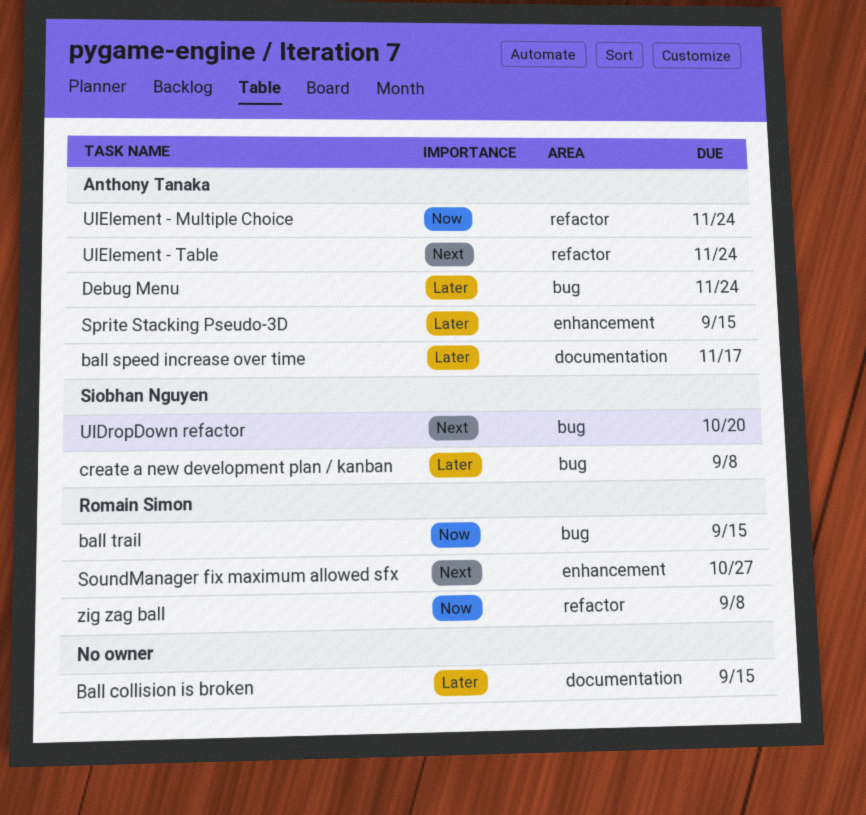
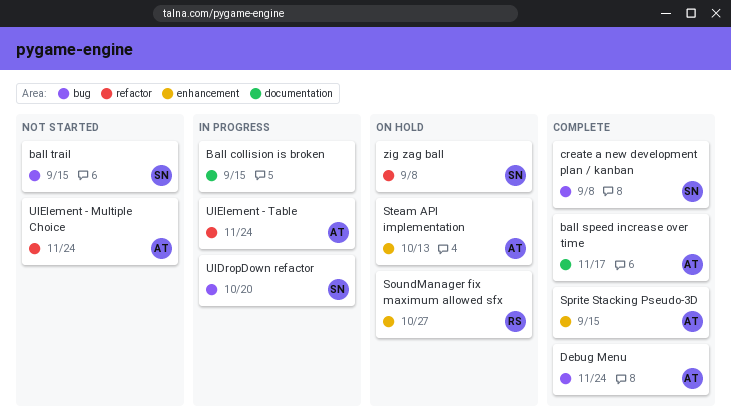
ball trail, owner: Romain Simon -> Siobhan Nguyen
Steam API implementation: none -> present
zig zag ball, owner: Romain Simon -> Siobhan Nguyen

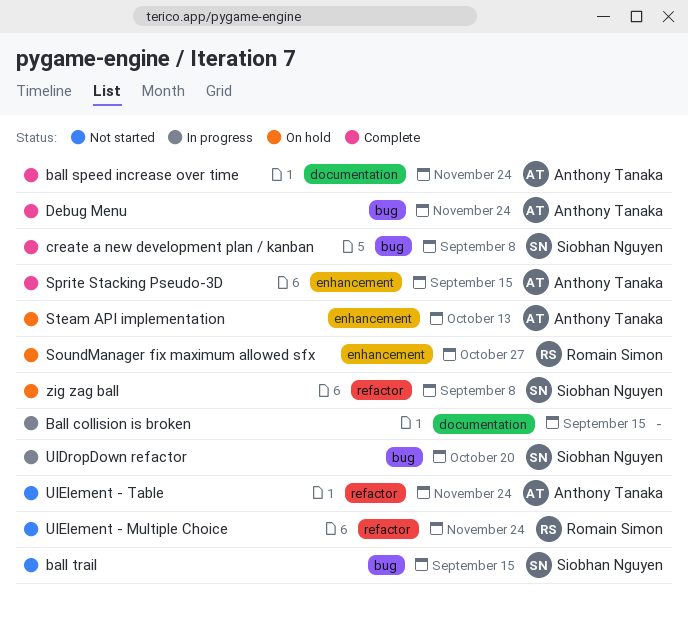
ball speed increase over time, due: Nov 17 -> Nov 24
UIElement - Multiple Choice, owner: Anthony Tanaka -> Romain Simon
UIElement - Table, status: In progress -> Not started

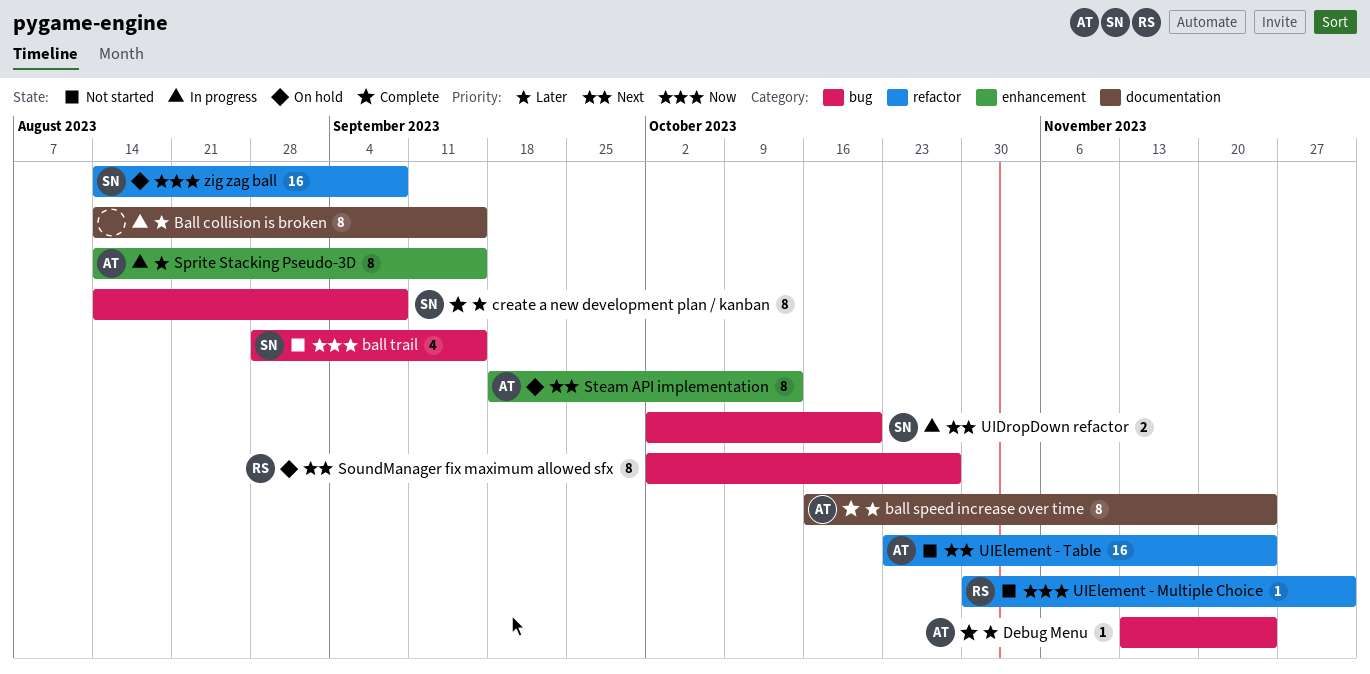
SoundManager fix maximum allowed sfx, label: enhancement -> bug
Sprite Stacking Pseudo-3D, status: Complete -> In progress
UIElement - Multiple Choice, due: Nov 24 -> Dec 1

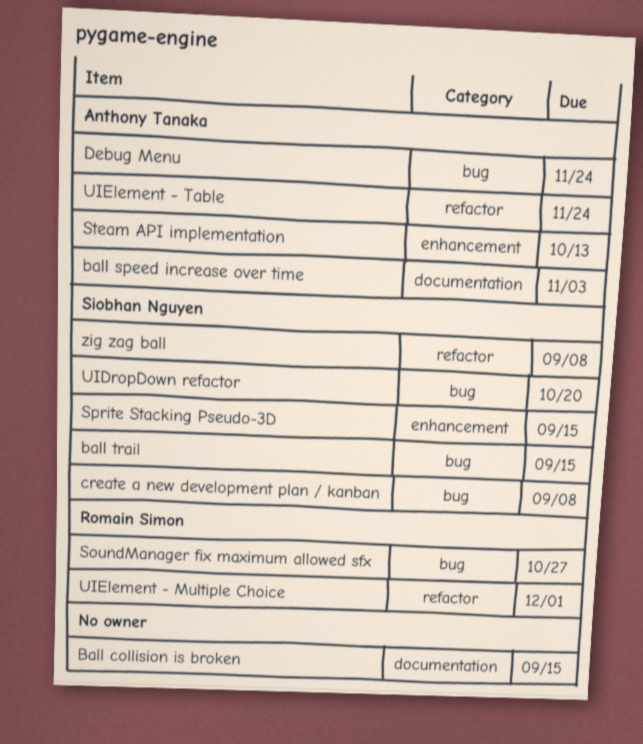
ball speed increase over time, due: Nov 24 -> Nov 3
Sprite Stacking Pseudo-3D, owner: Anthony Tanaka -> Siobhan Nguyen

